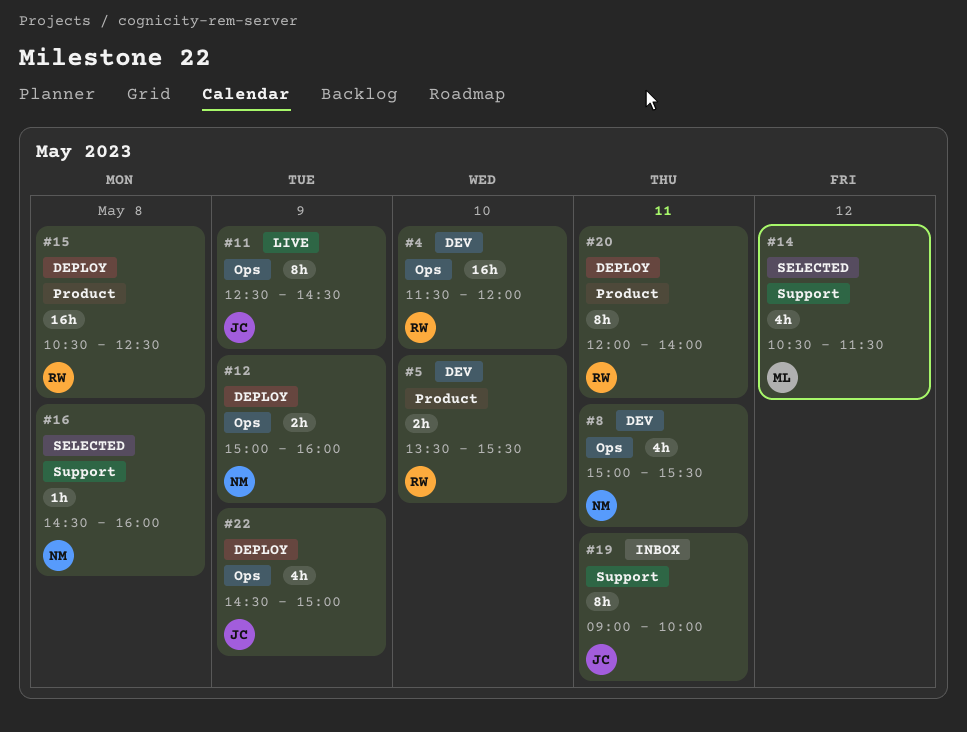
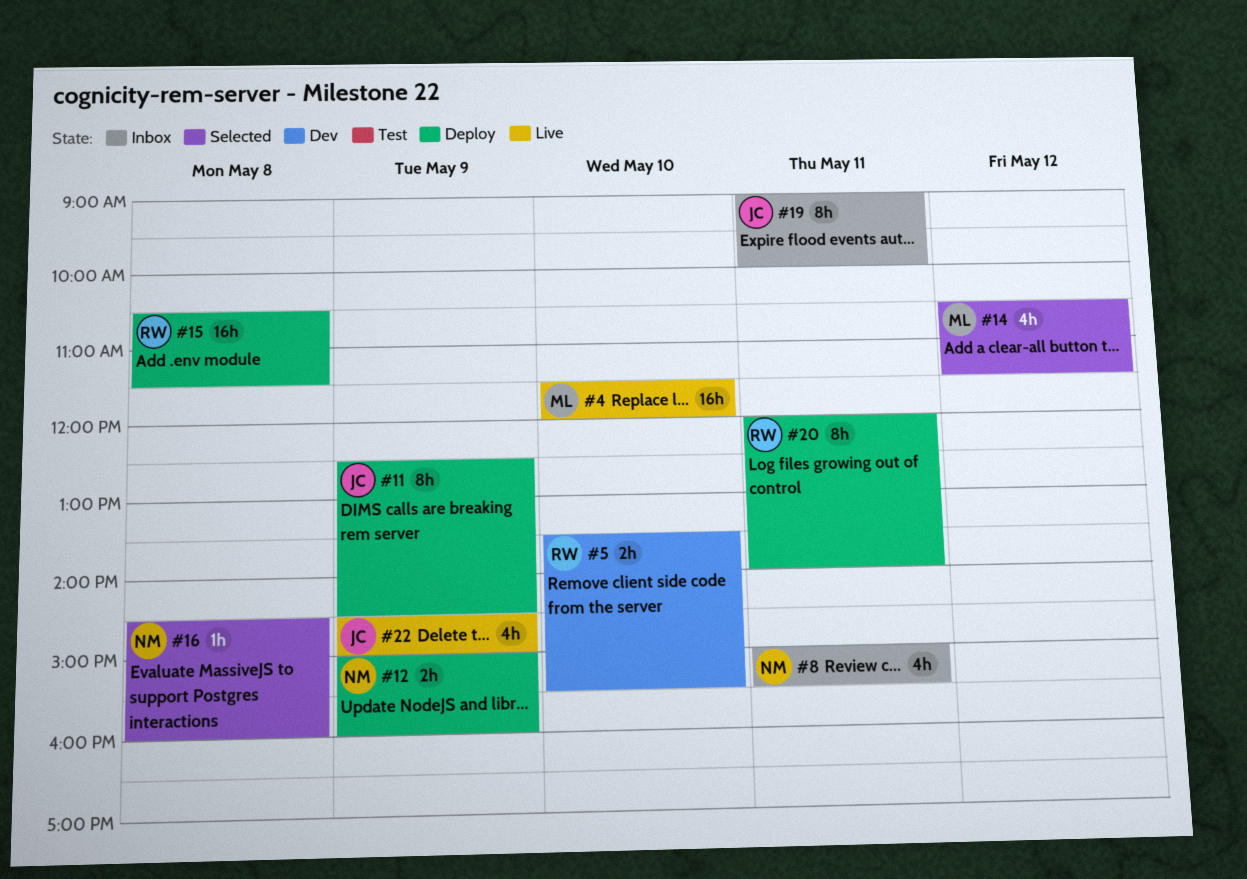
#4, status: Dev -> Live
#4, owner: RW -> ML
#8, status: Dev -> Inbox
#11, status: Live -> Deploy
#15, ends: 12:30 -> 11:30
#22, status: Deploy -> Live

